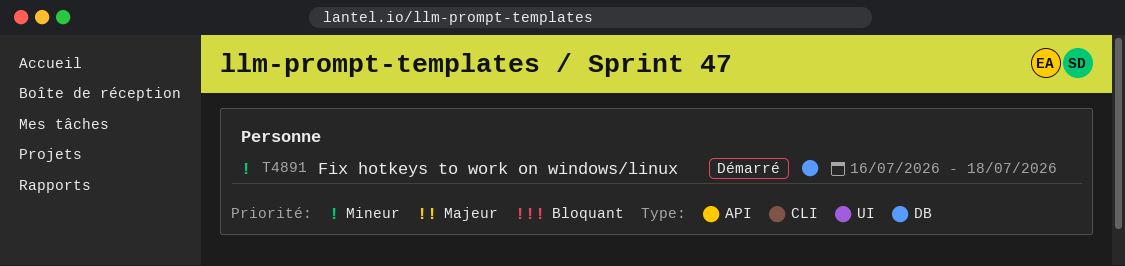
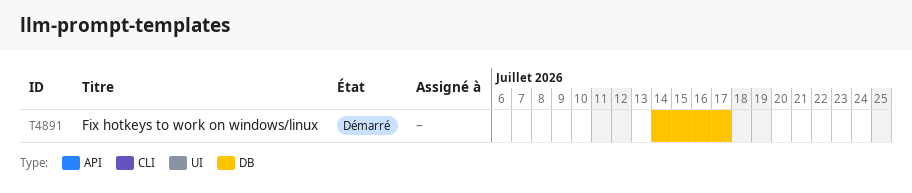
T4891, start: Jul 16 -> Jul 14
T4891, due: Jul 18 -> Jul 17

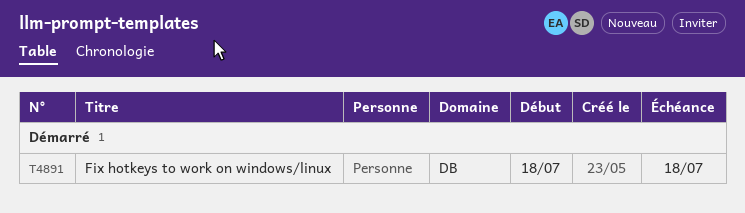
T4891, start: Jul 14 -> Jul 18
T4891, due: Jul 17 -> Jul 18

